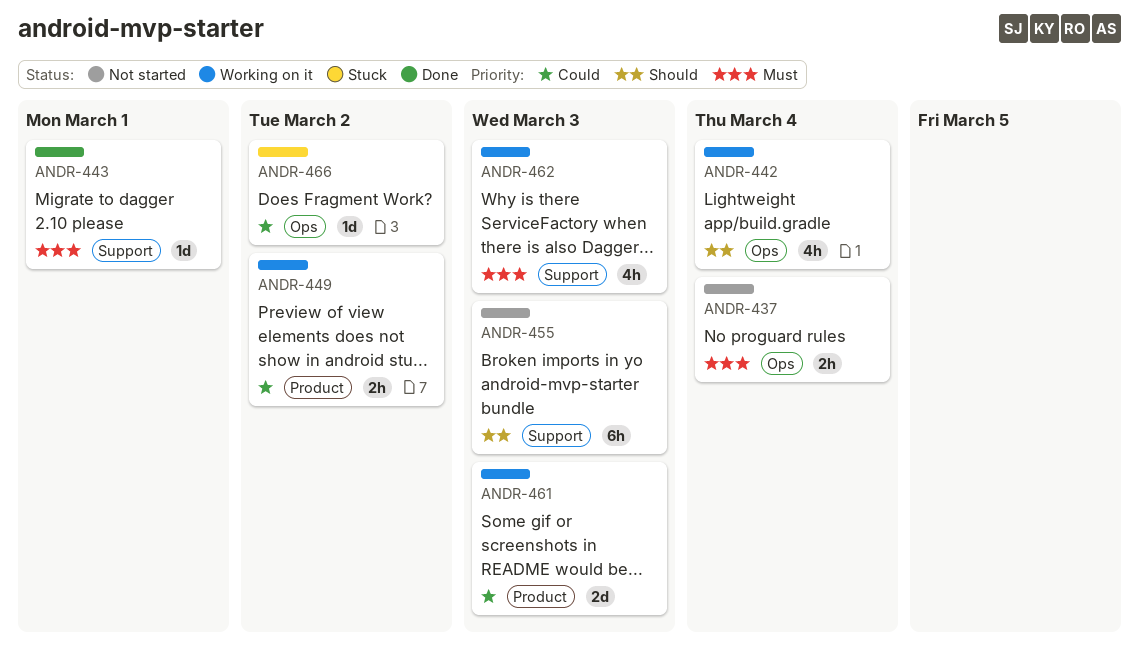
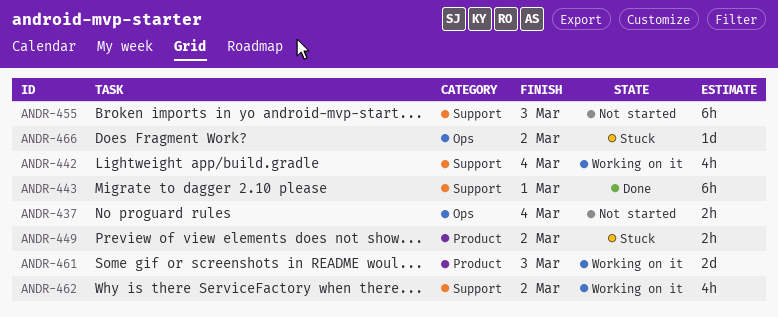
ANDR-442, label: Ops -> Support
ANDR-443, estimate: 1d -> 6h
ANDR-449, status: Working on it -> Stuck
ANDR-462, due: Mar 3 -> Mar 2

